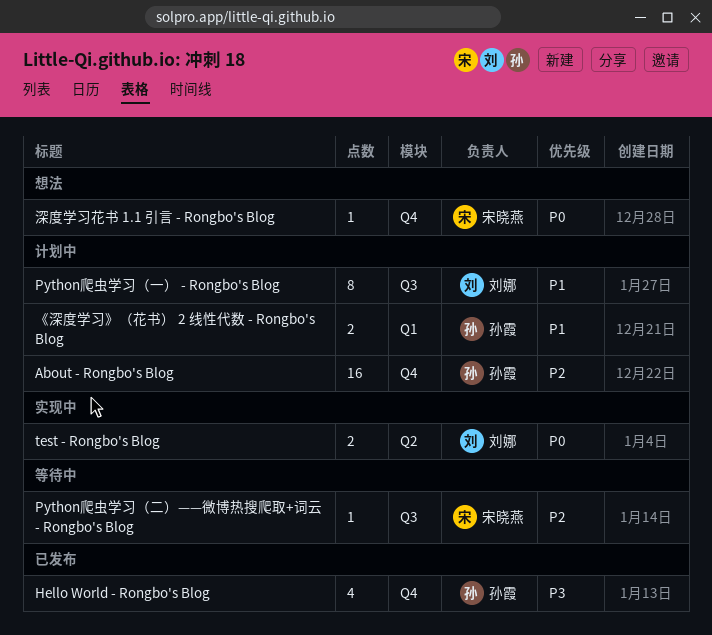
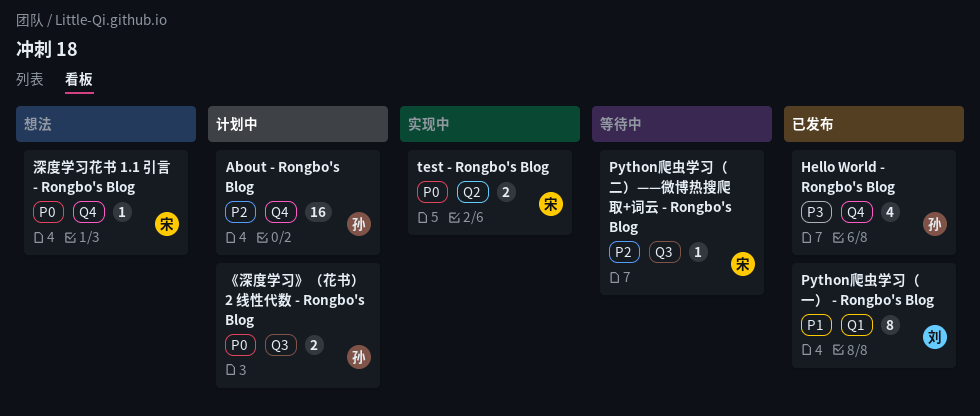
Python爬虫学习（一） - Rongbo's Blog, status: 计划中 -> 已发布
Python爬虫学习（一） - Rongbo's Blog, label: Q3 -> Q1
test - Rongbo's Blog, owner: 刘娜 -> 宋晓燕
《深度学习》（花书） 2 线性代数 - Rongbo's Blog, priority: P1 -> P0
《深度学习》（花书） 2 线性代数 - Rongbo's Blog, label: Q1 -> Q3

